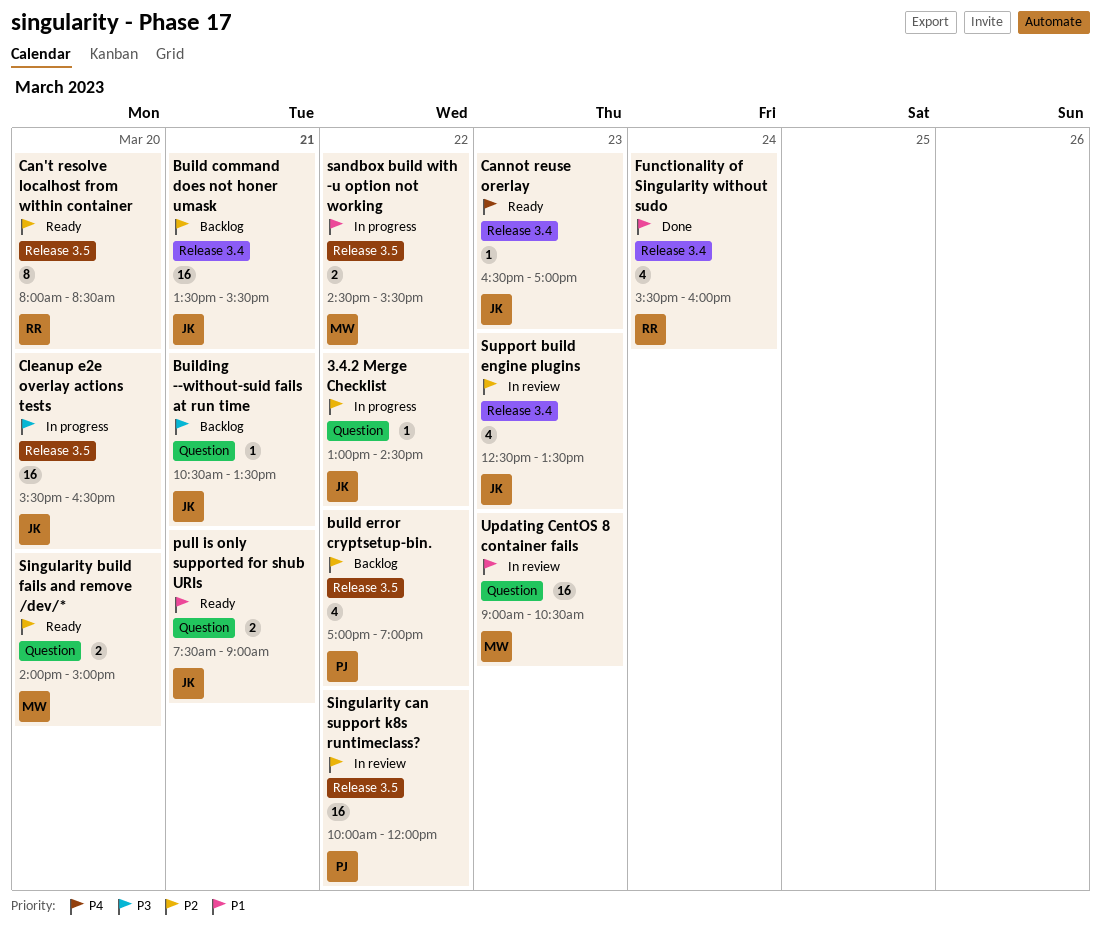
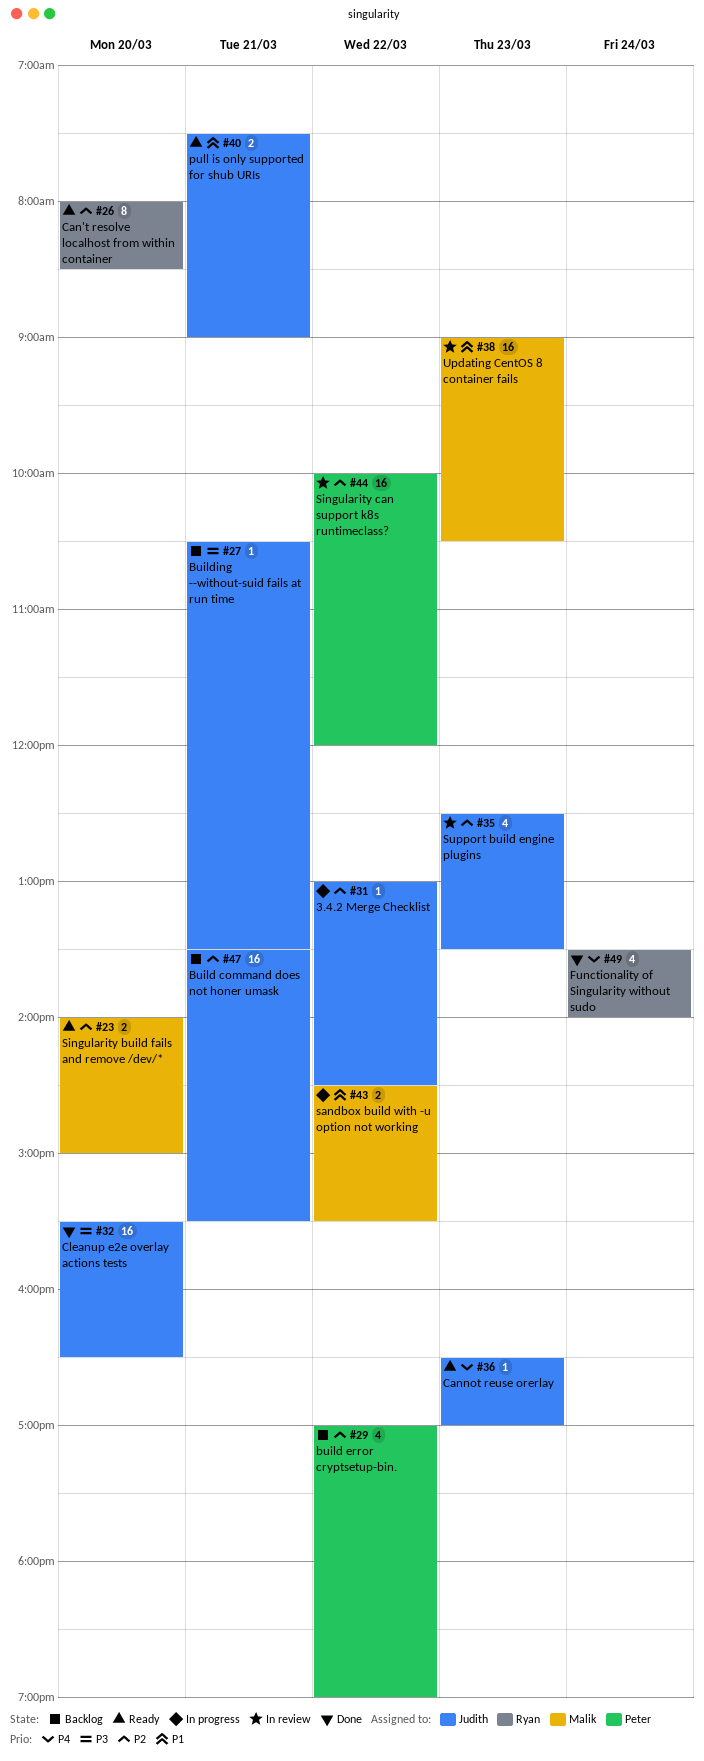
Cleanup e2e overlay actions tests, status: In progress -> Done
Functionality of Singularity without sudo, priority: P1 -> P4
Functionality of Singularity without sudo, begins: 15:30 -> 13:30
Functionality of Singularity without sudo, ends: 16:00 -> 14:00

